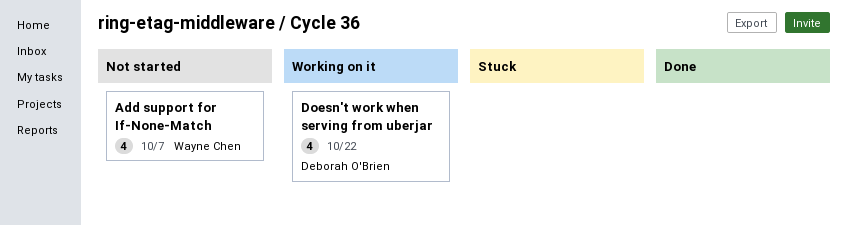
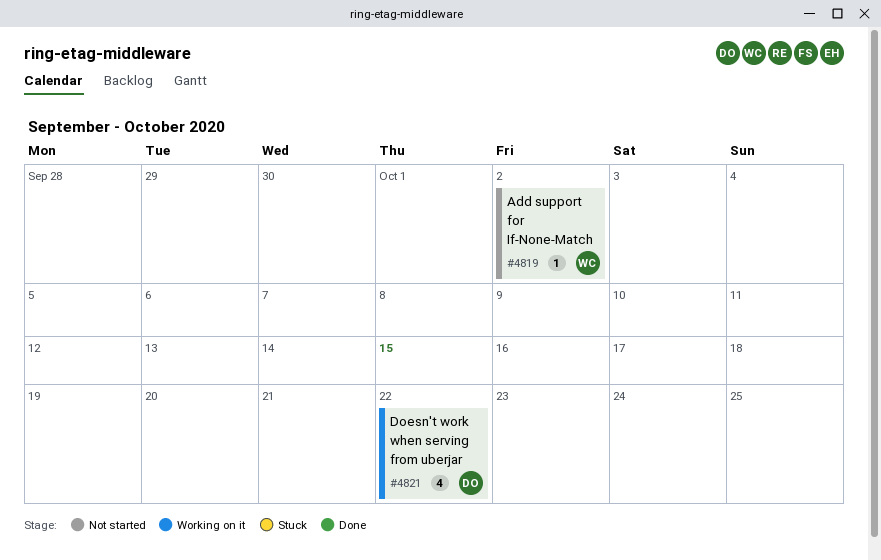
Add support for If-None-Match, estimate: 4 -> 1
Add support for If-None-Match, due: Oct 7 -> Oct 2

